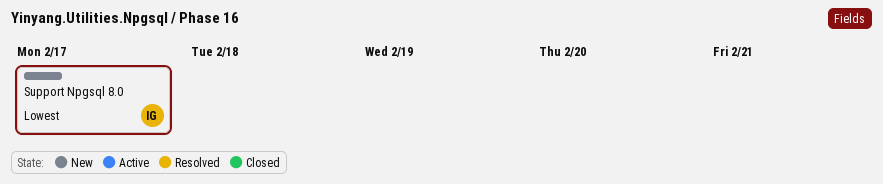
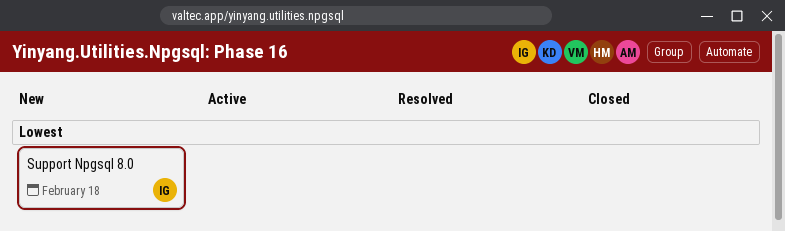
Support Npgsql 8.0, due: Feb 17 -> Feb 18

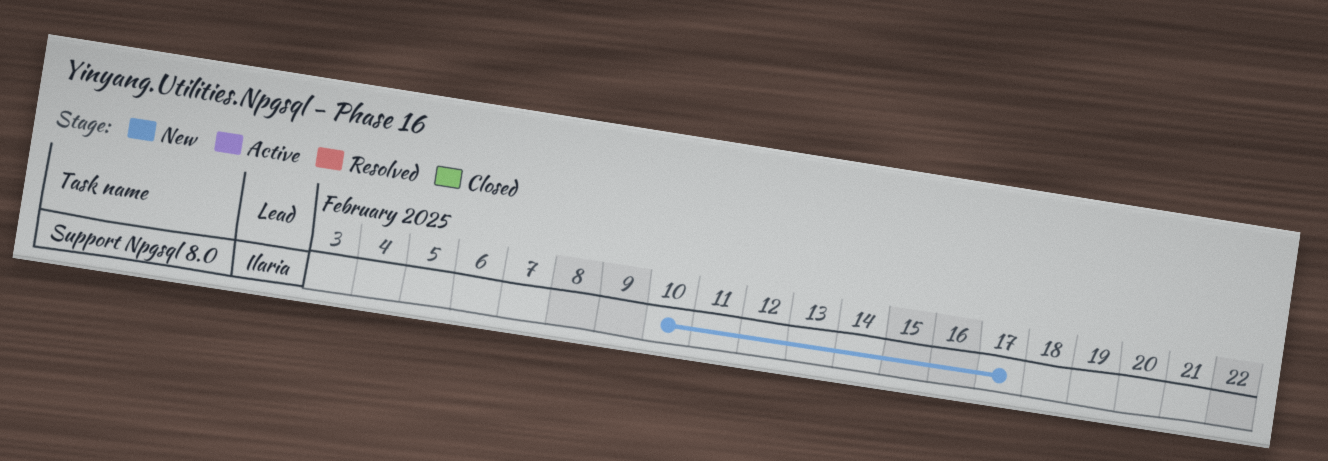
Support Npgsql 8.0, due: Feb 18 -> Feb 17

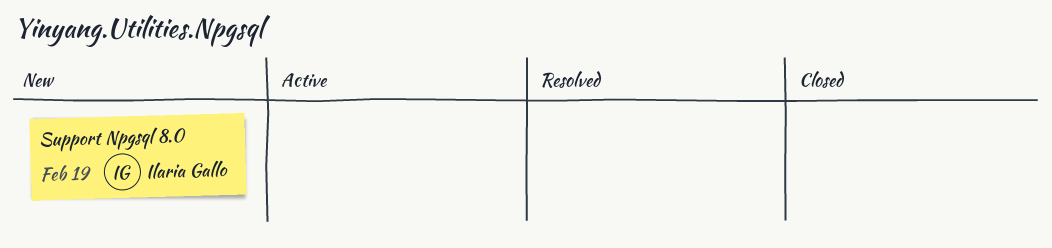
Support Npgsql 8.0, due: Feb 17 -> Feb 19

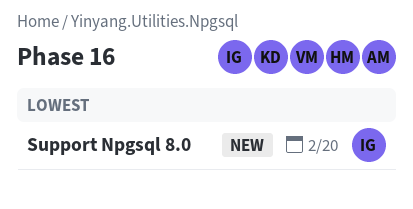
Support Npgsql 8.0, due: Feb 19 -> Feb 20

